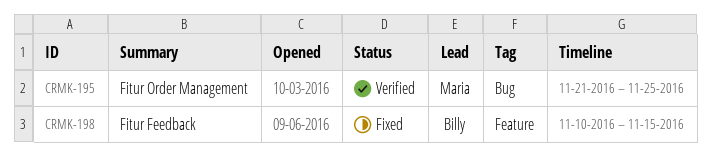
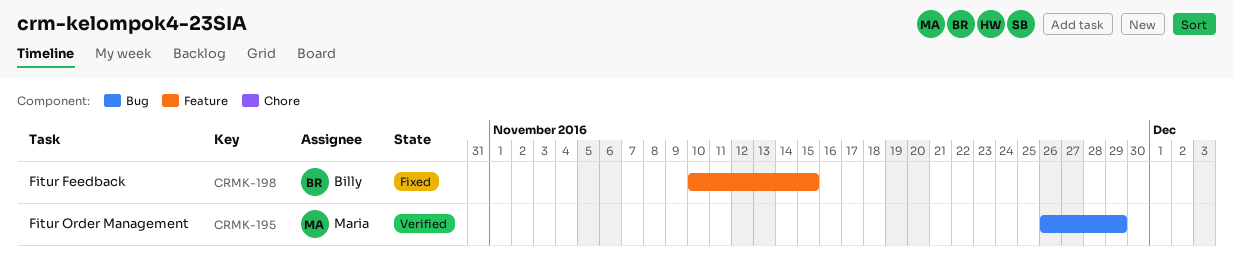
CRMK-195, start: Nov 21 -> Nov 26
CRMK-195, due: Nov 25 -> Nov 29

